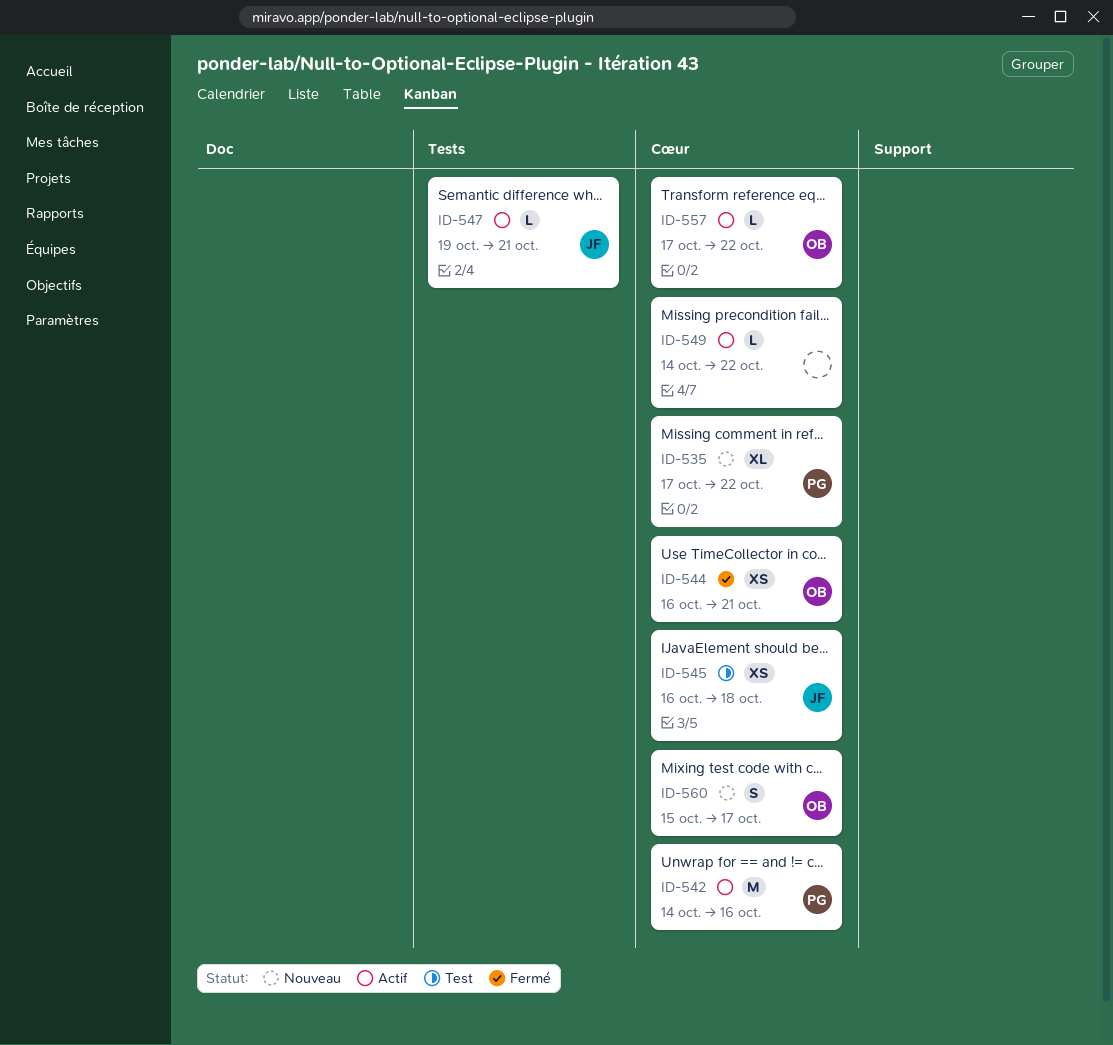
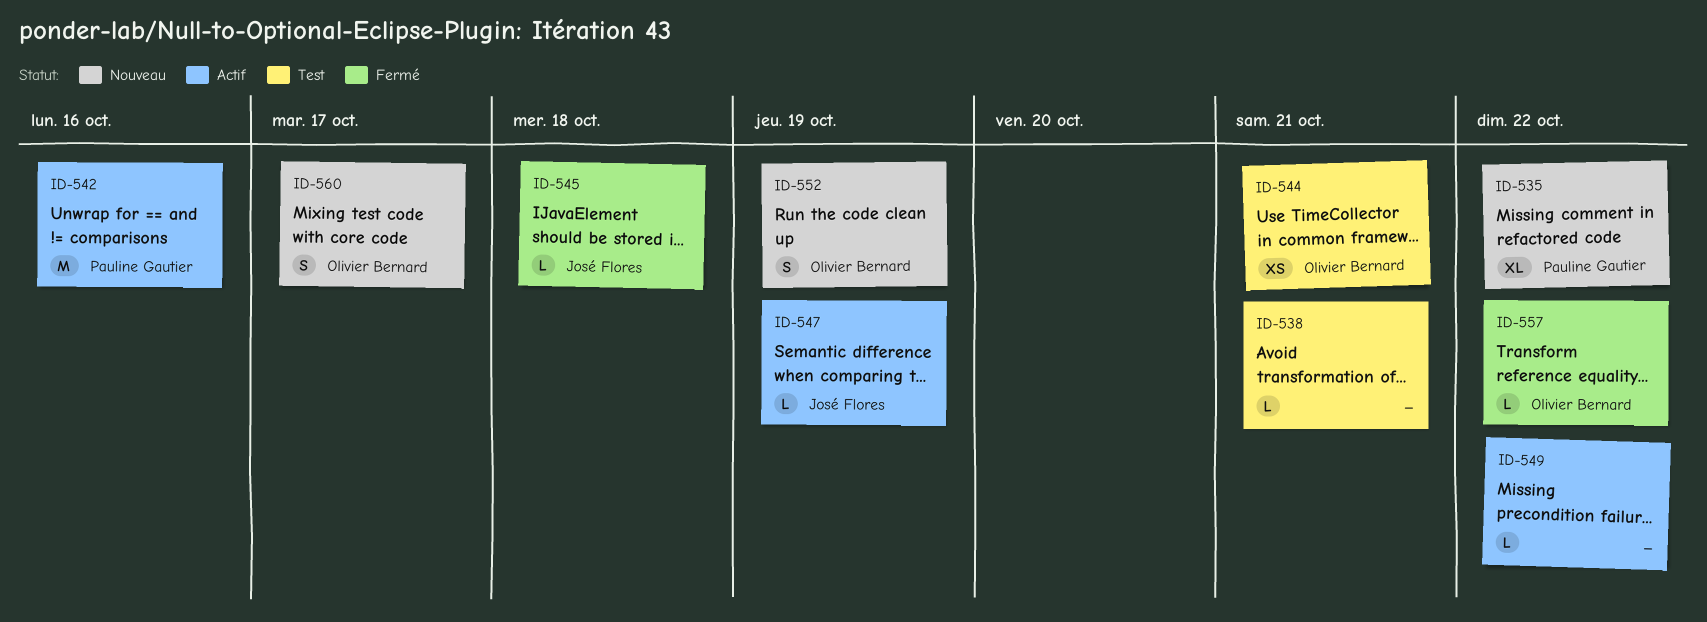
ID-538: none -> present
ID-544, status: Fermé -> Test
ID-545, status: Test -> Fermé
ID-545, estimate: XS -> L
ID-547, due: Oct 21 -> Oct 19
ID-552: none -> present
ID-557, status: Actif -> Fermé

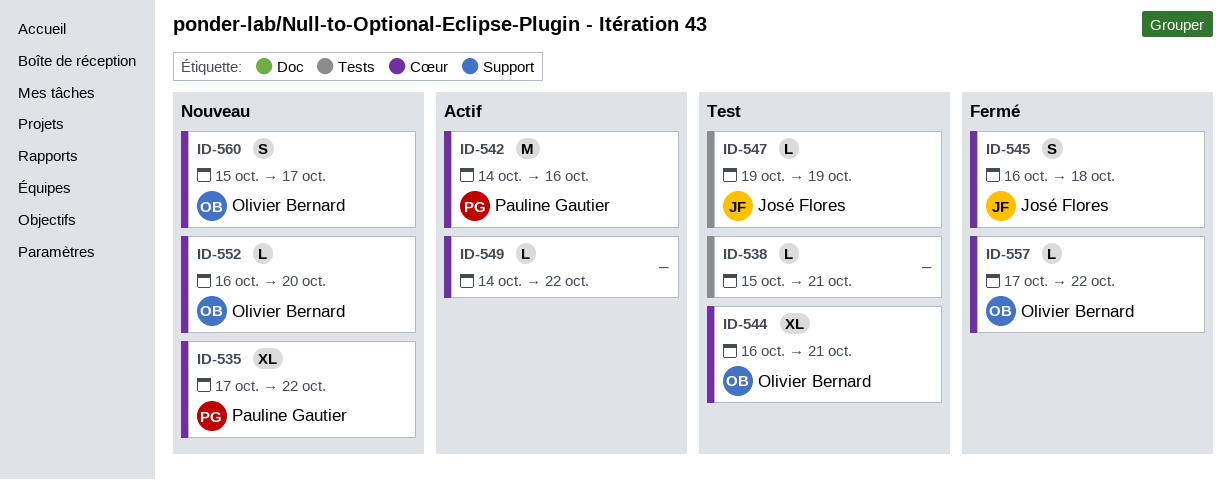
ID-544, estimate: XS -> XL
ID-545, estimate: L -> S
ID-547, status: Actif -> Test
ID-552, estimate: S -> L
ID-552, due: Oct 19 -> Oct 20

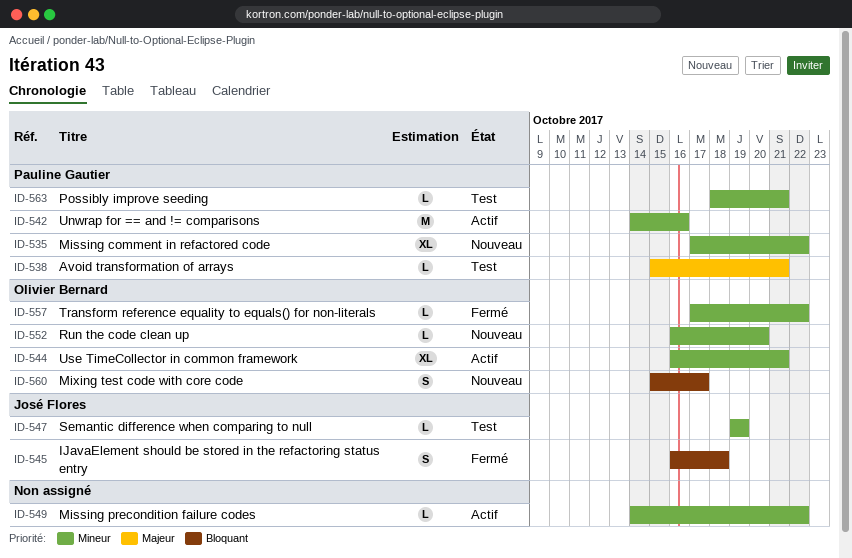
ID-538, owner: none -> Pauline Gautier
ID-544, status: Test -> Actif
ID-563: none -> present

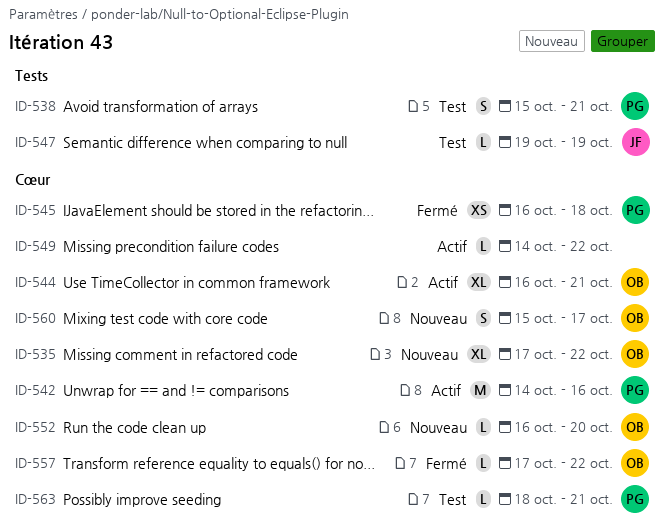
ID-535, owner: Pauline Gautier -> Olivier Bernard
ID-538, estimate: L -> S
ID-545, owner: José Flores -> Pauline Gautier
ID-545, estimate: S -> XS

